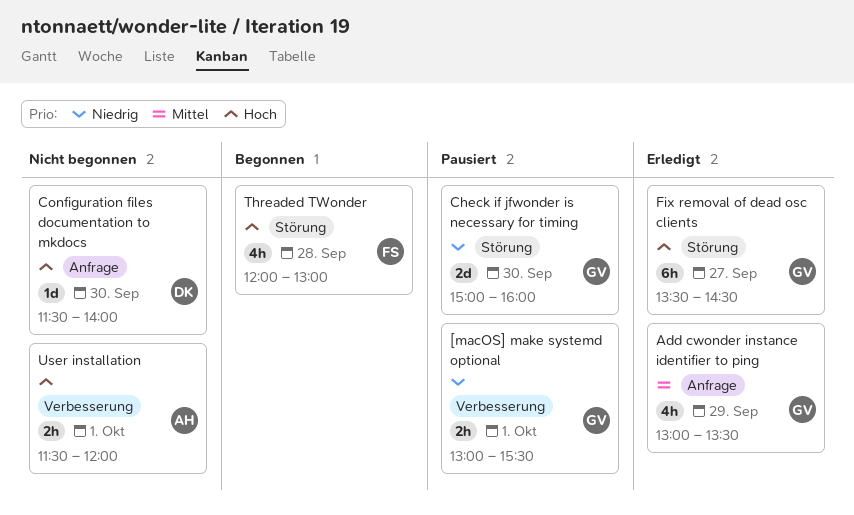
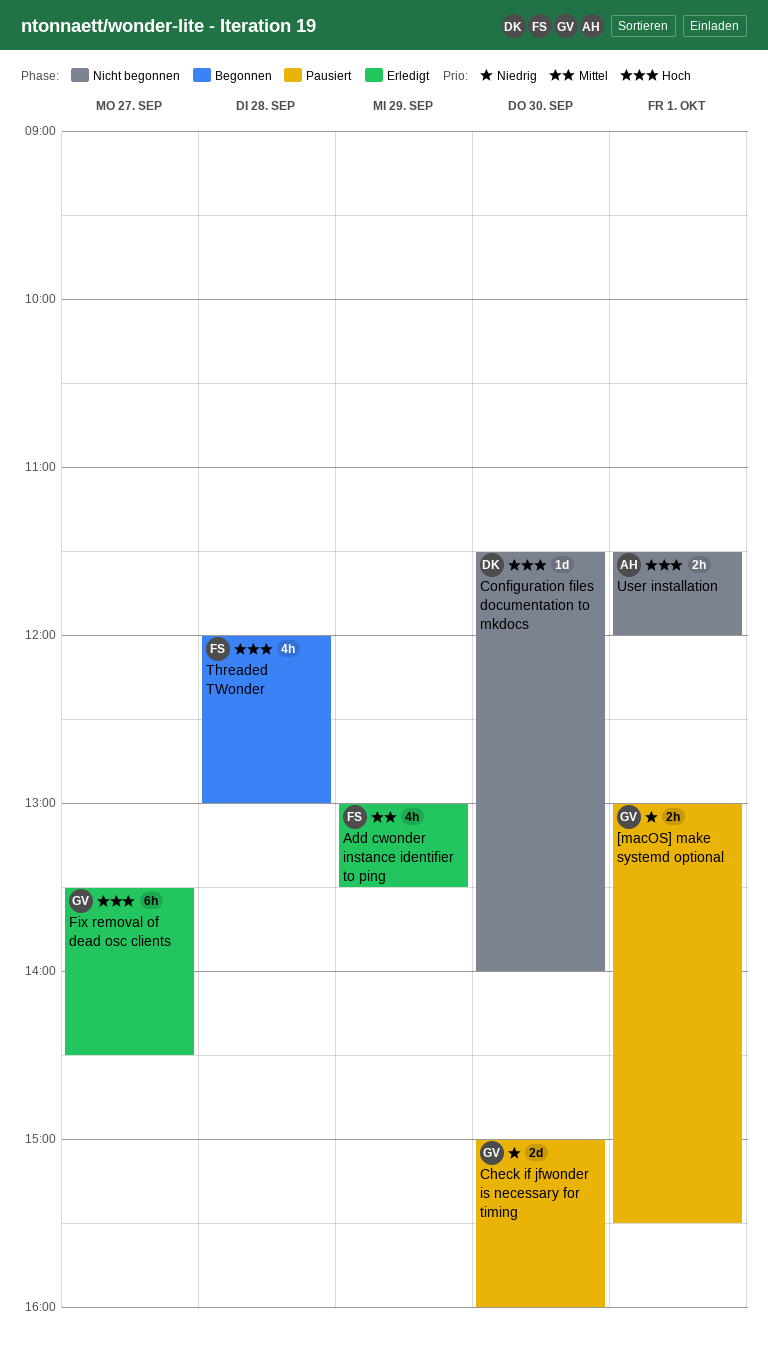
Add cwonder instance identifier to ping, owner: GV -> FS

